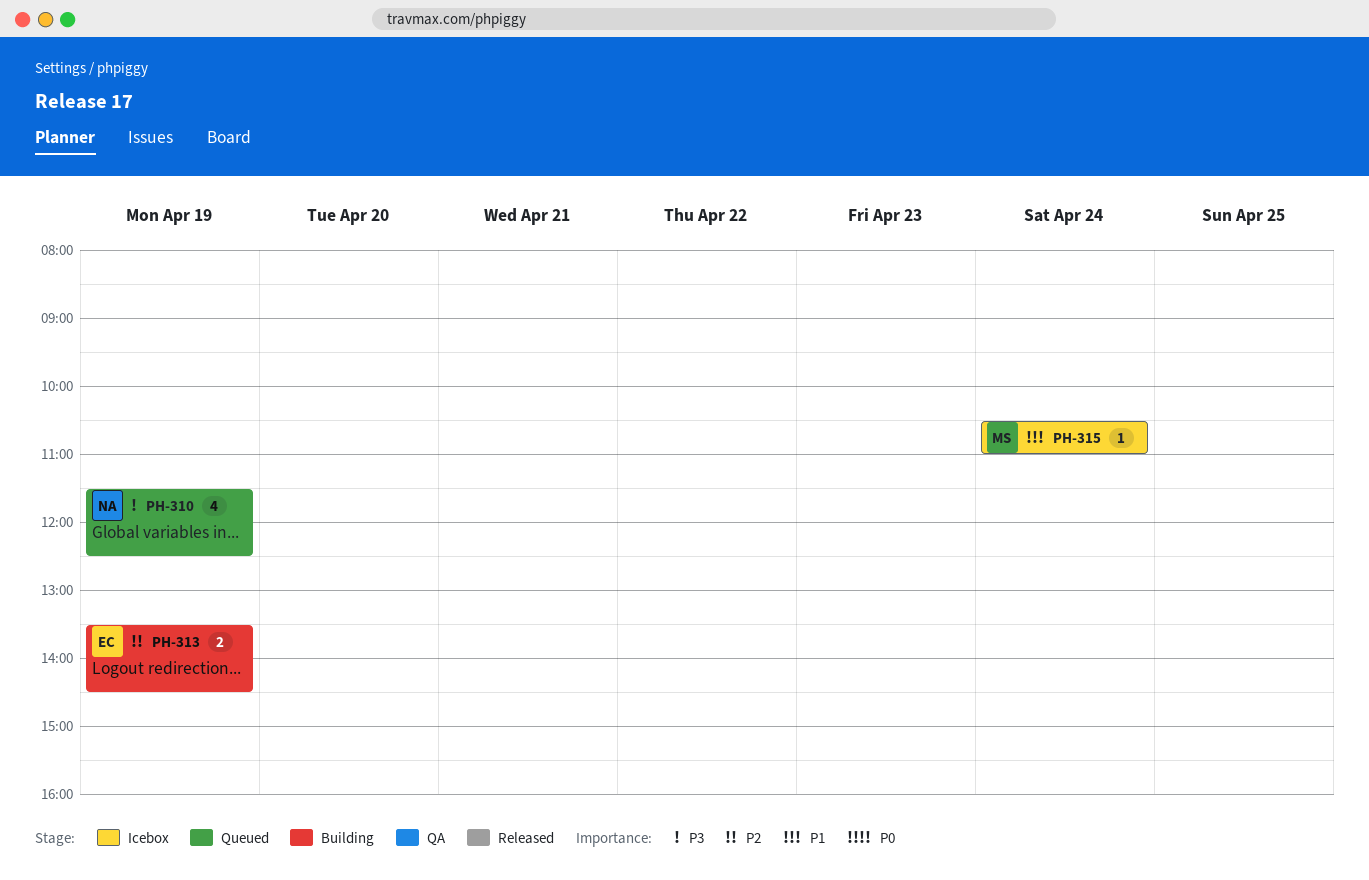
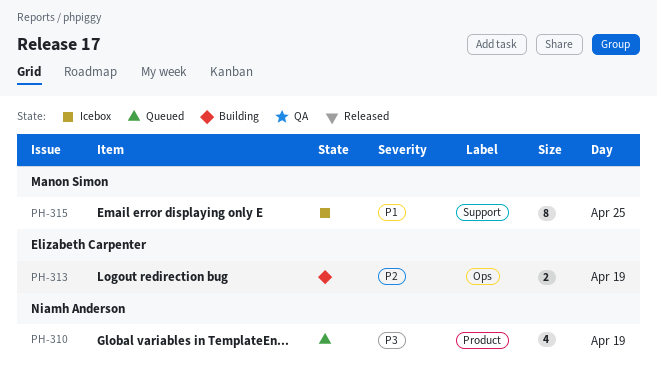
PH-315, estimate: 1 -> 8
PH-315, day: Apr 24 -> Apr 25

